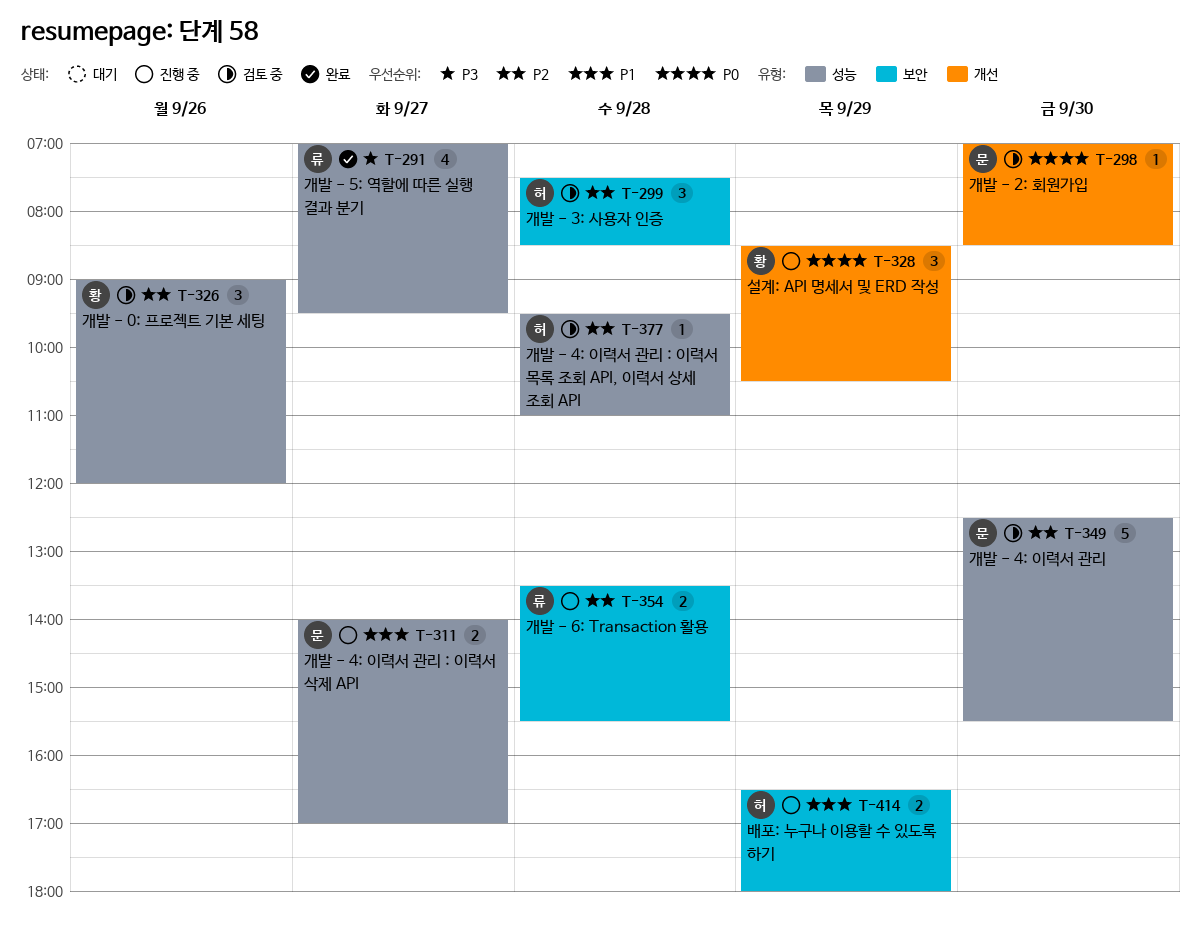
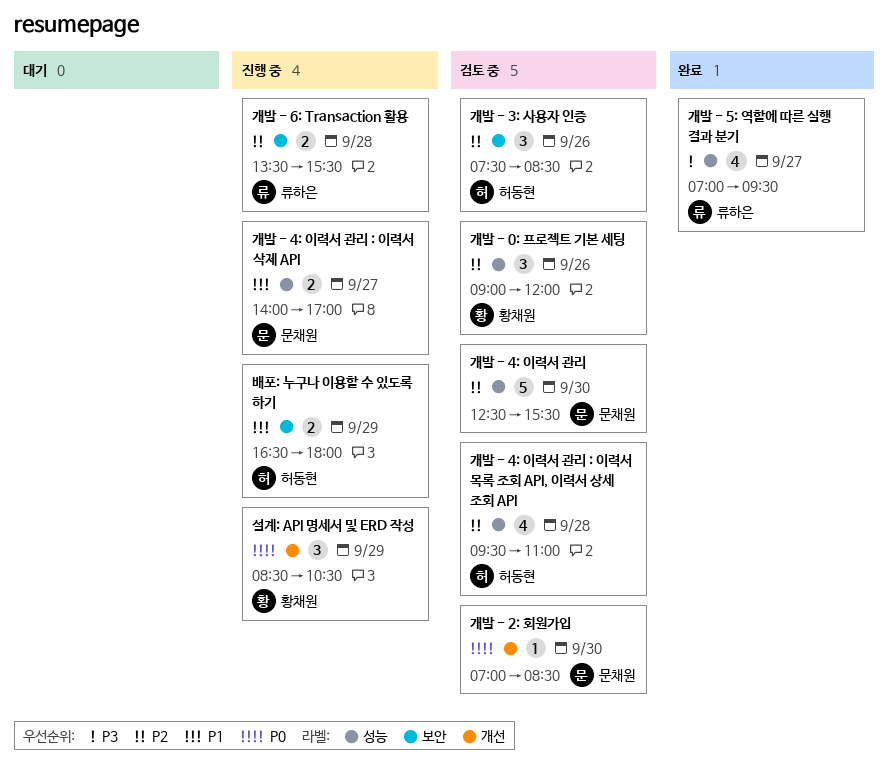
개발 - 3: 사용자 인증, day: Sep 28 -> Sep 26
개발 - 4: 이력서 관리 : 이력서 목록 조회 API, 이력서 상세 조회 API, estimate: 1 -> 4

